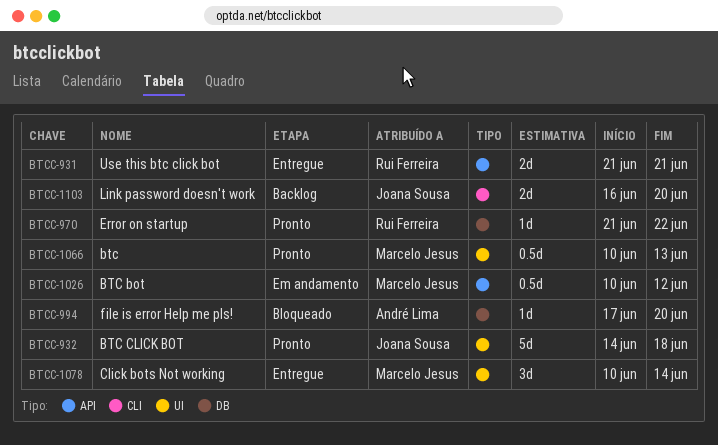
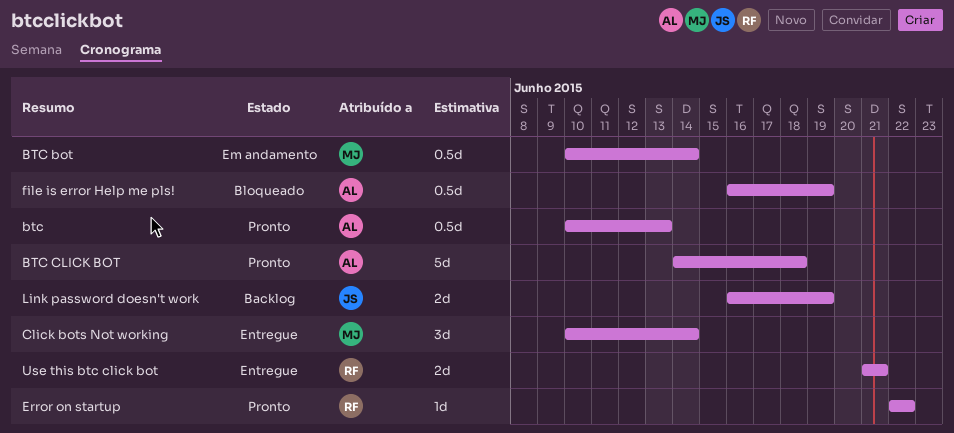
btc, owner: Marcelo Jesus -> André Lima
BTC bot, due: Jun 12 -> Jun 14
BTC CLICK BOT, owner: Joana Sousa -> André Lima
Error on startup, start: Jun 21 -> Jun 22
file is error Help me pls!, estimate: 1d -> 0.5d
file is error Help me pls!, start: Jun 17 -> Jun 16
file is error Help me pls!, due: Jun 20 -> Jun 19
Link password doesn't work, due: Jun 20 -> Jun 19

